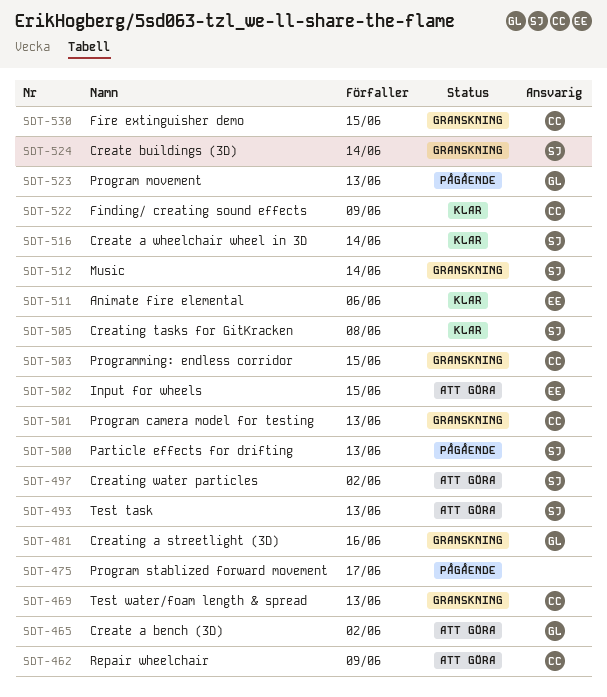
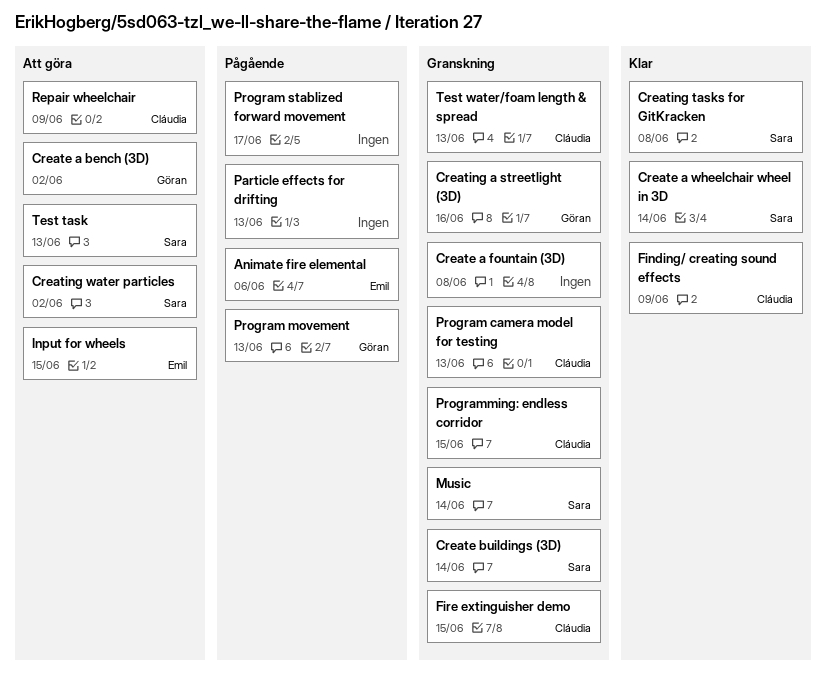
Animate fire elemental, status: Klar -> Pågående
Create a fountain (3D): none -> present
Particle effects for drifting, owner: Sara -> none

